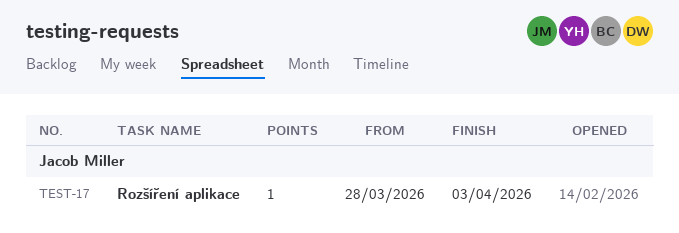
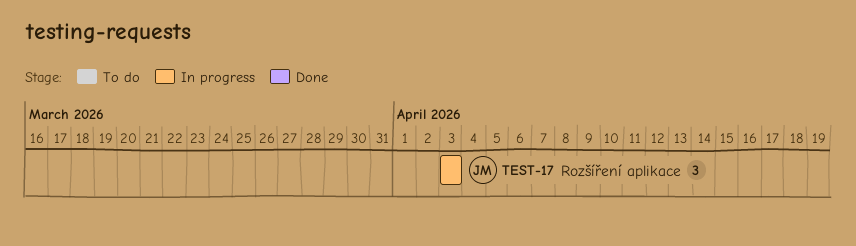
TEST-17, estimate: 1 -> 3
TEST-17, start: Mar 28 -> Apr 3

